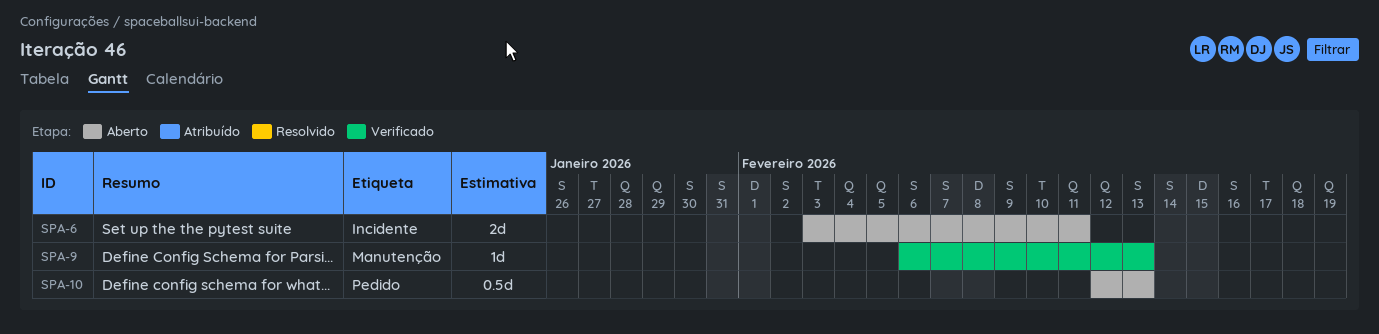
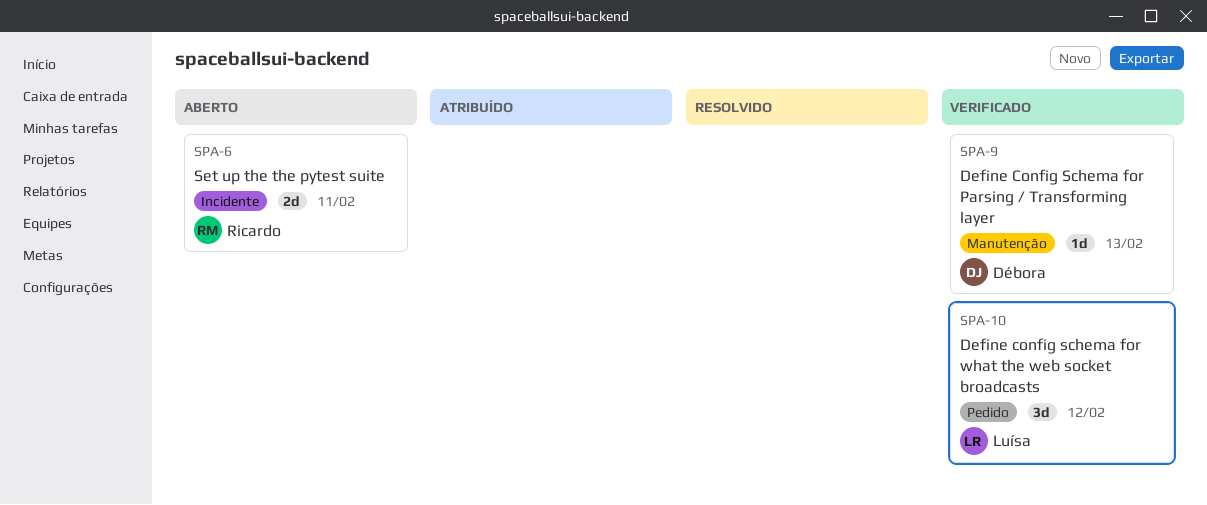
SPA-10, status: Aberto -> Verificado
SPA-10, estimate: 0.5d -> 3d
SPA-10, due: Feb 13 -> Feb 12

